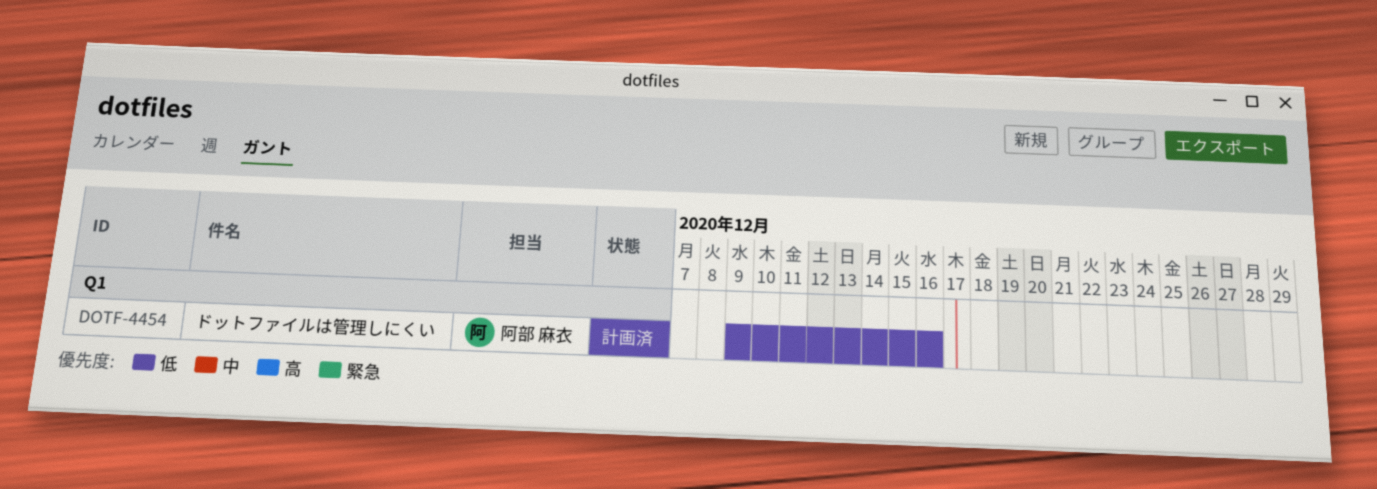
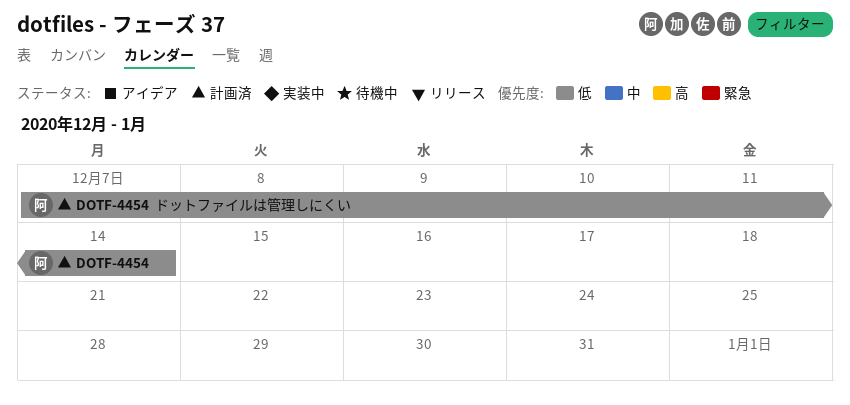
DOTF-4454, start: Dec 9 -> Dec 7
DOTF-4454, due: Dec 16 -> Dec 14

